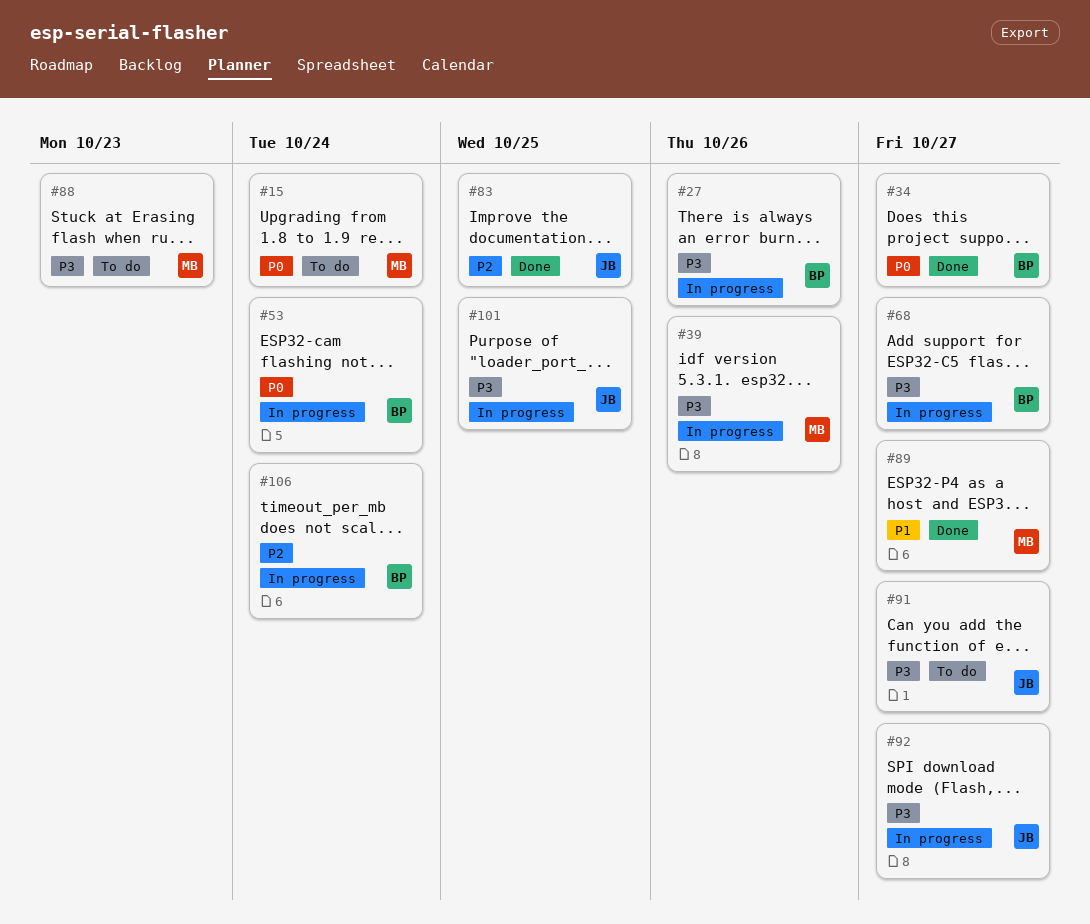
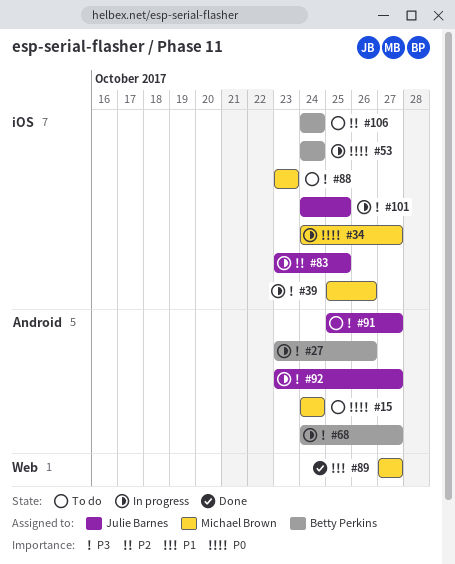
#34, status: Done -> In progress
#34, owner: Betty Perkins -> Michael Brown
#83, status: Done -> In progress
#106, status: In progress -> To do

